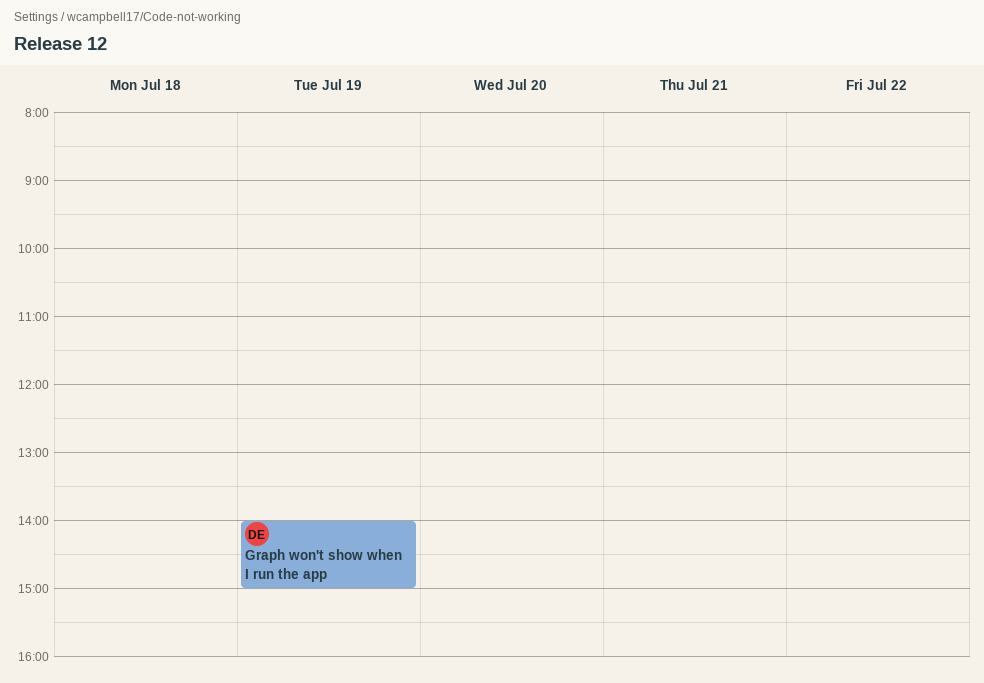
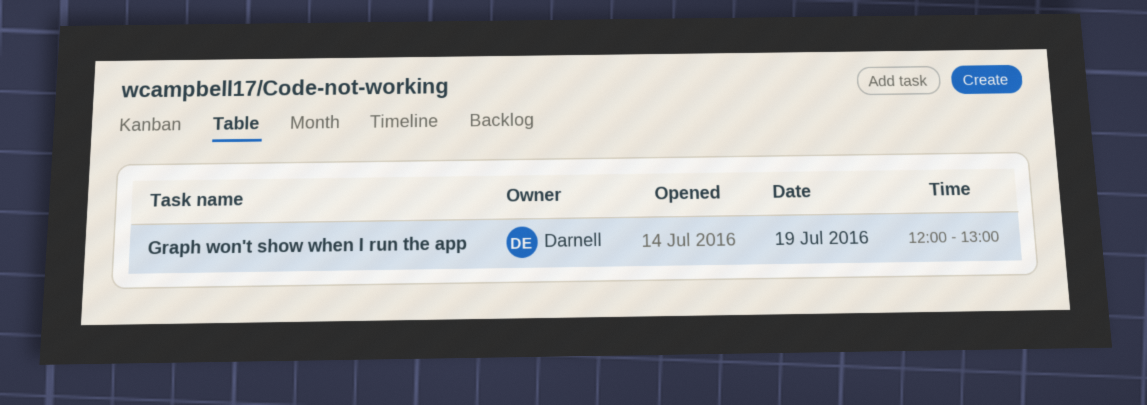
Graph won't show when I run the app, begins: 14:00 -> 12:00
Graph won't show when I run the app, ends: 15:00 -> 13:00

